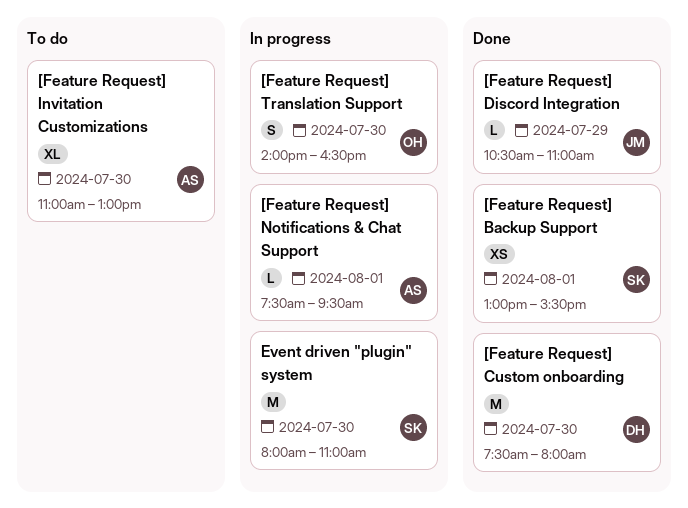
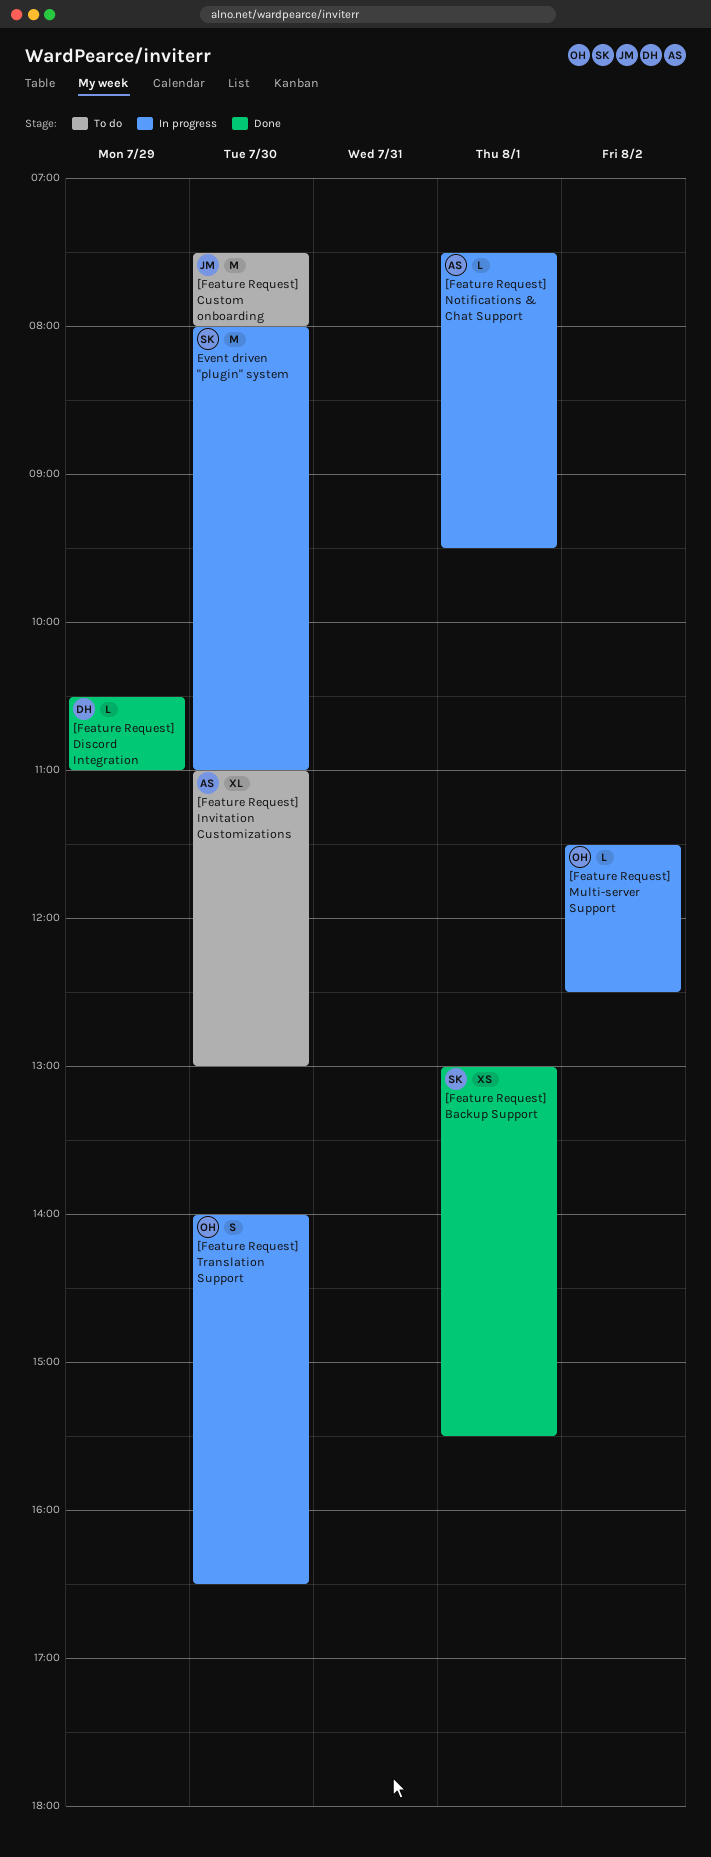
[Feature Request] Custom onboarding, status: Done -> To do
[Feature Request] Custom onboarding, owner: DH -> JM
[Feature Request] Discord Integration, owner: JM -> DH
[Feature Request] Multi-server Support: none -> present

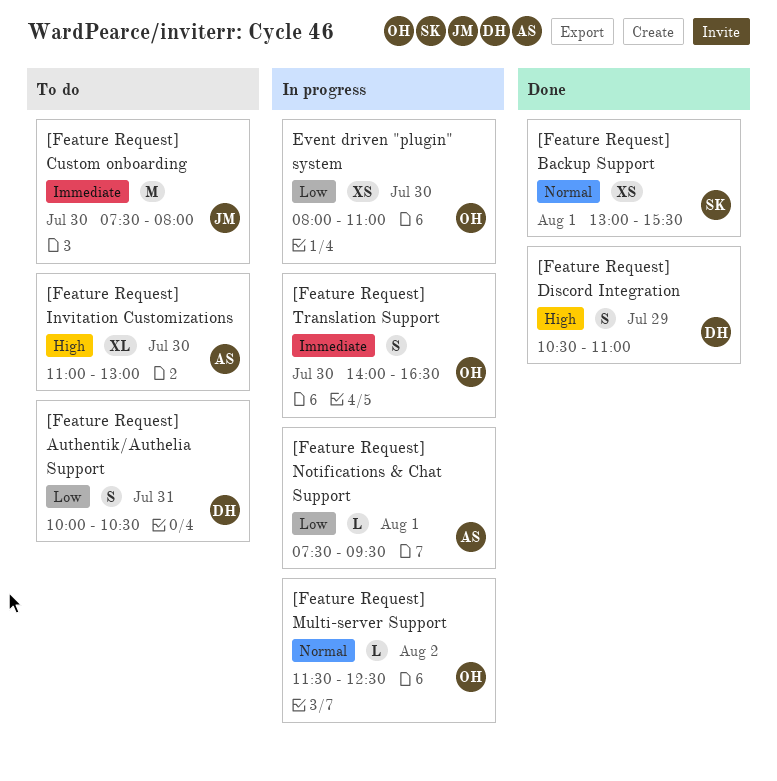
[Feature Request] Authentik/Authelia Support: none -> present
[Feature Request] Discord Integration, estimate: L -> S
Event driven "plugin" system, owner: SK -> OH
Event driven "plugin" system, estimate: M -> XS

